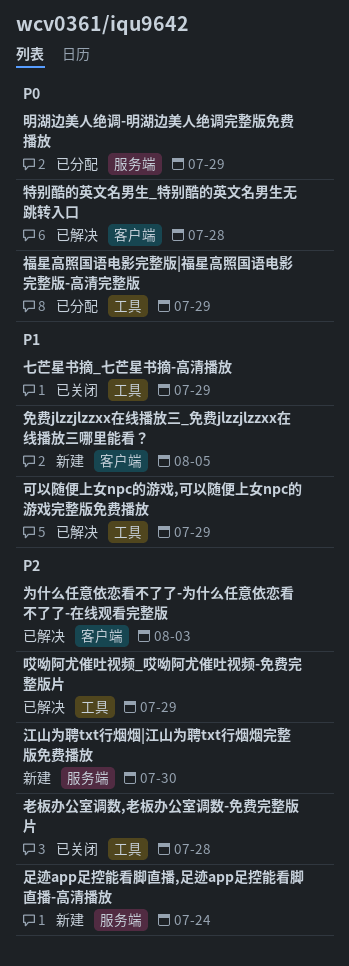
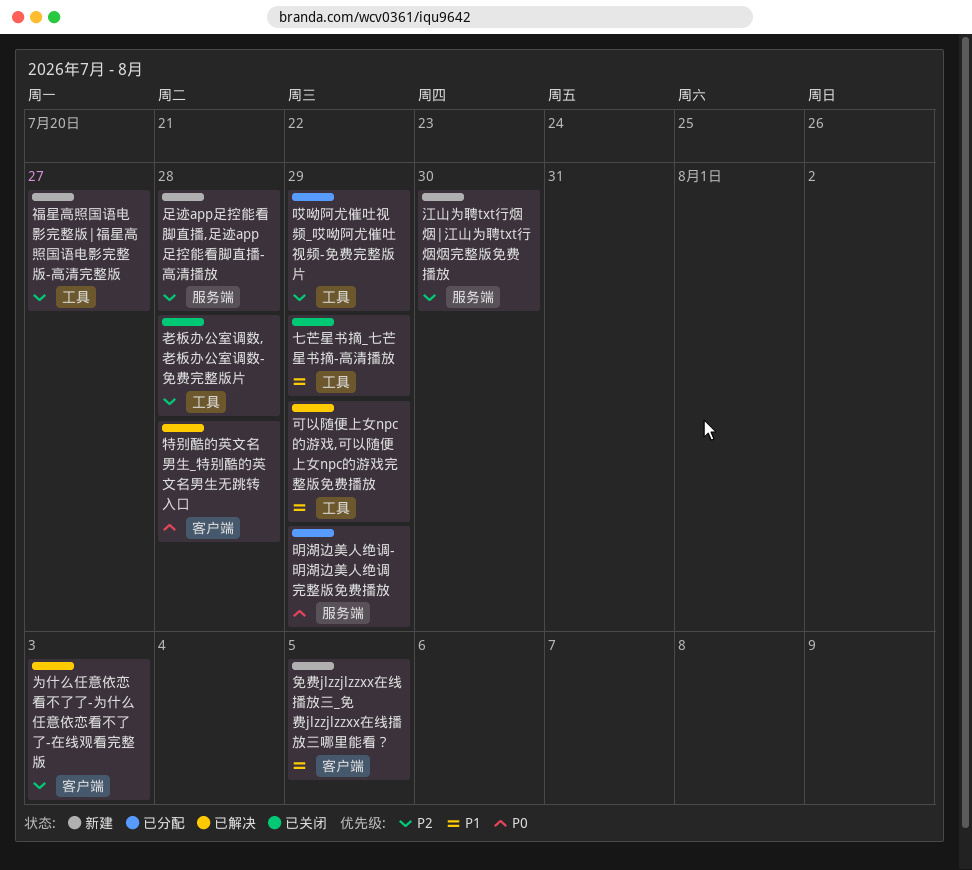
哎呦阿尤催吐视频_哎呦阿尤催吐视频-免费完整版片, status: 已解决 -> 已分配
福星高照国语电影完整版|福星高照国语电影完整版-高清完整版, status: 已分配 -> 新建
福星高照国语电影完整版|福星高照国语电影完整版-高清完整版, priority: P0 -> P2
福星高照国语电影完整版|福星高照国语电影完整版-高清完整版, due: Jul 29 -> Jul 27
足迹app足控能看脚直播,足迹app足控能看脚直播-高清播放, due: Jul 24 -> Jul 28

